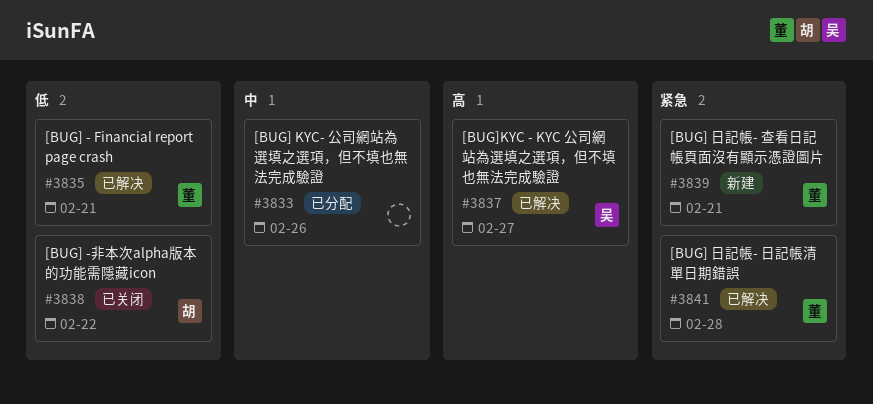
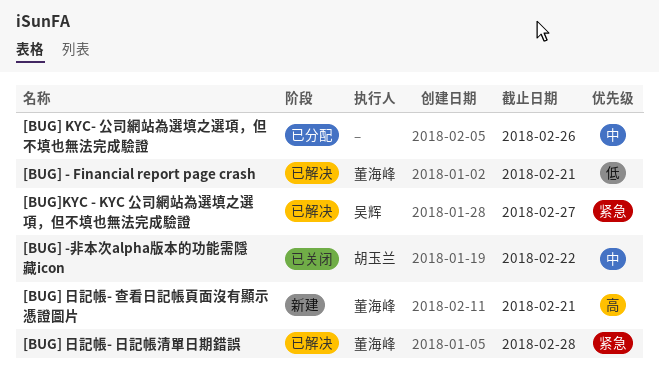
[BUG] -非本次alpha版本的功能需隱藏icon, priority: 低 -> 中
[BUG] 日記帳- 查看日記帳頁面沒有顯示憑證圖片, priority: 紧急 -> 高
[BUG]KYC - KYC 公司網站為選填之選項，但不填也無法完成驗證, priority: 高 -> 紧急

